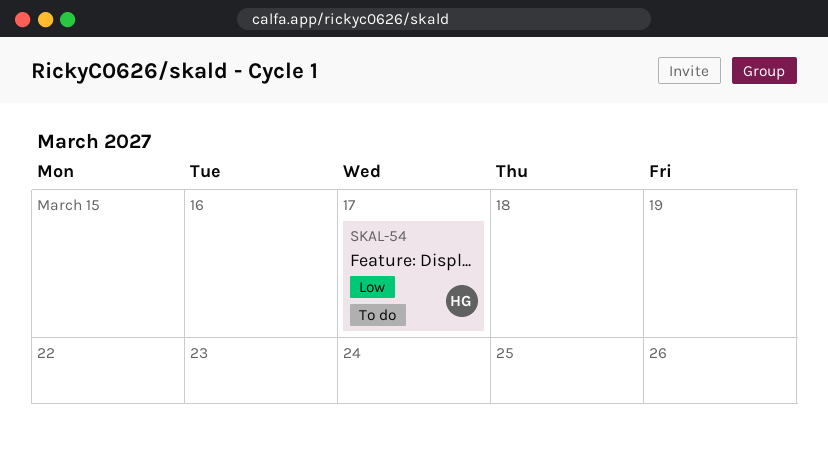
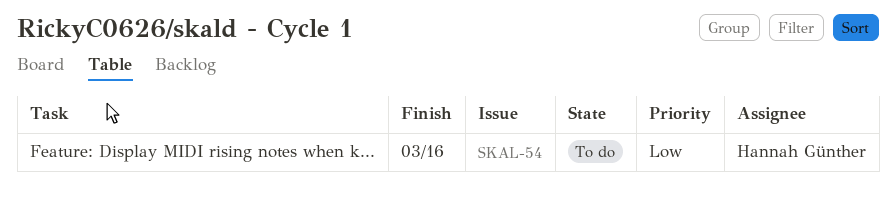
SKAL-54, due: Mar 17 -> Mar 16

